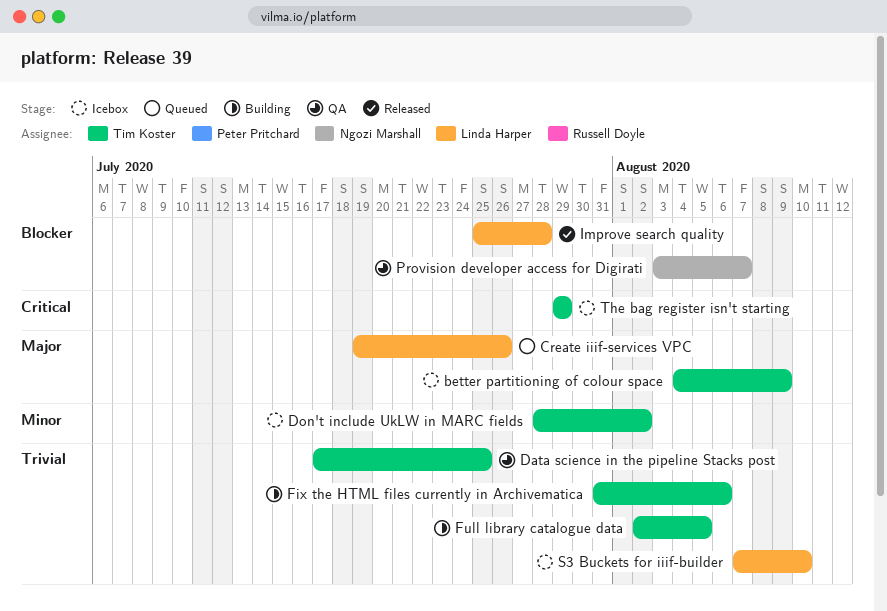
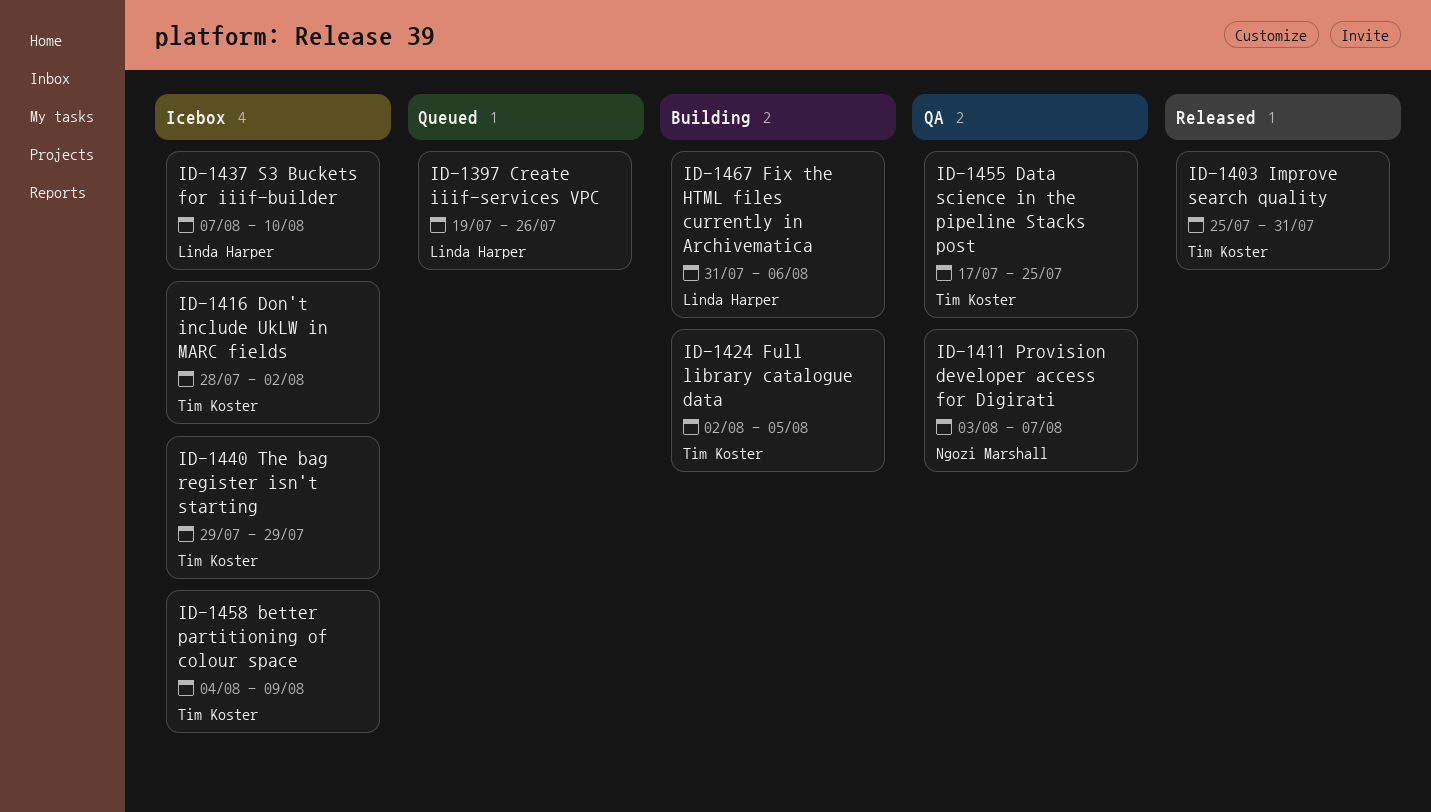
Fix the HTML files currently in Archivematica, owner: Tim Koster -> Linda Harper
Improve search quality, owner: Linda Harper -> Tim Koster
Improve search quality, due: Jul 28 -> Jul 31

